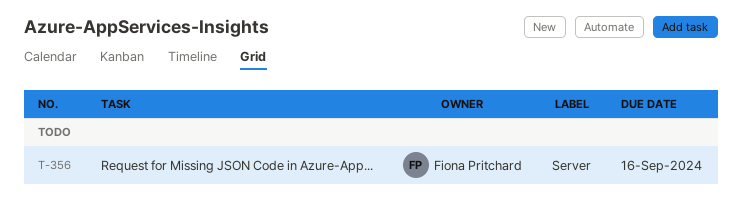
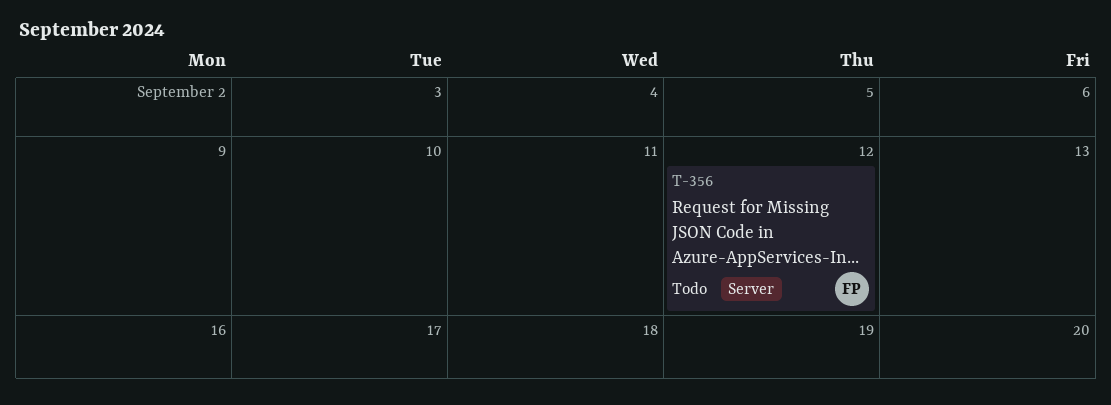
T-356, due: Sep 16 -> Sep 12

